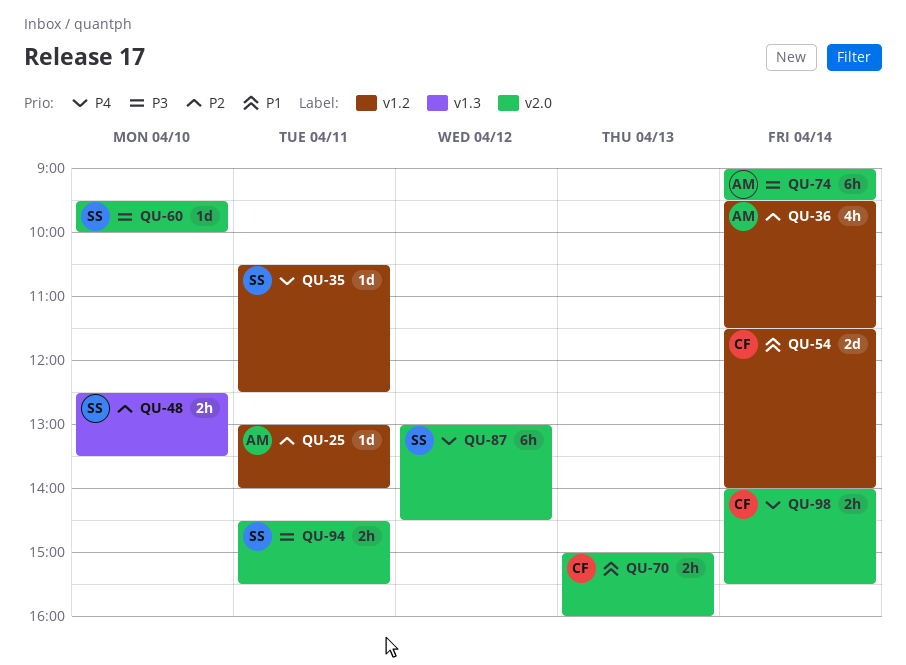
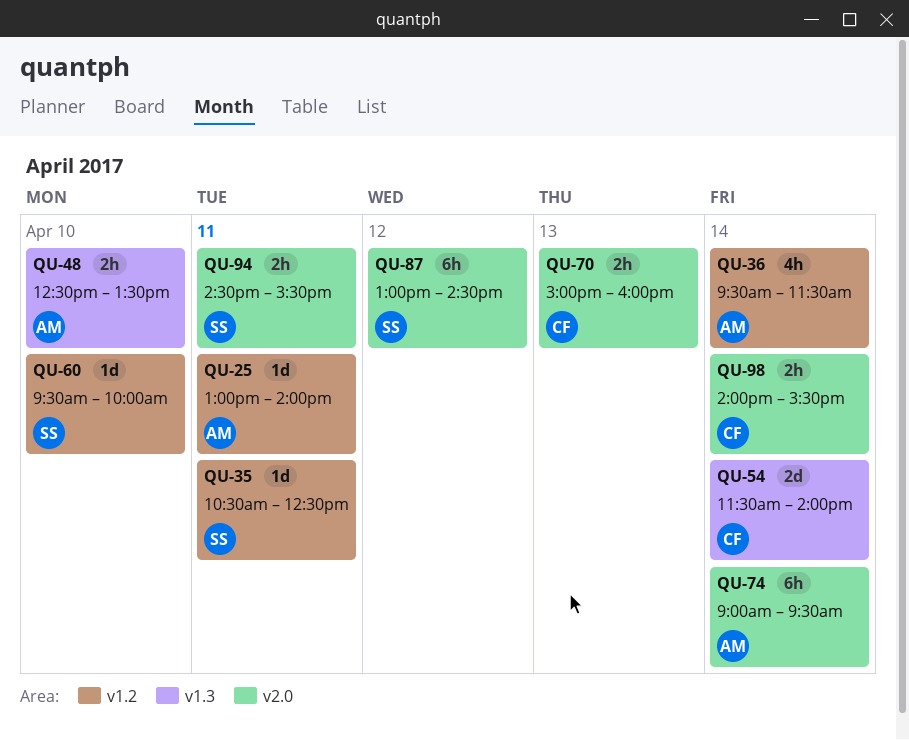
QU-48, owner: SS -> AM
QU-54, label: v1.2 -> v1.3
QU-60, label: v2.0 -> v1.2

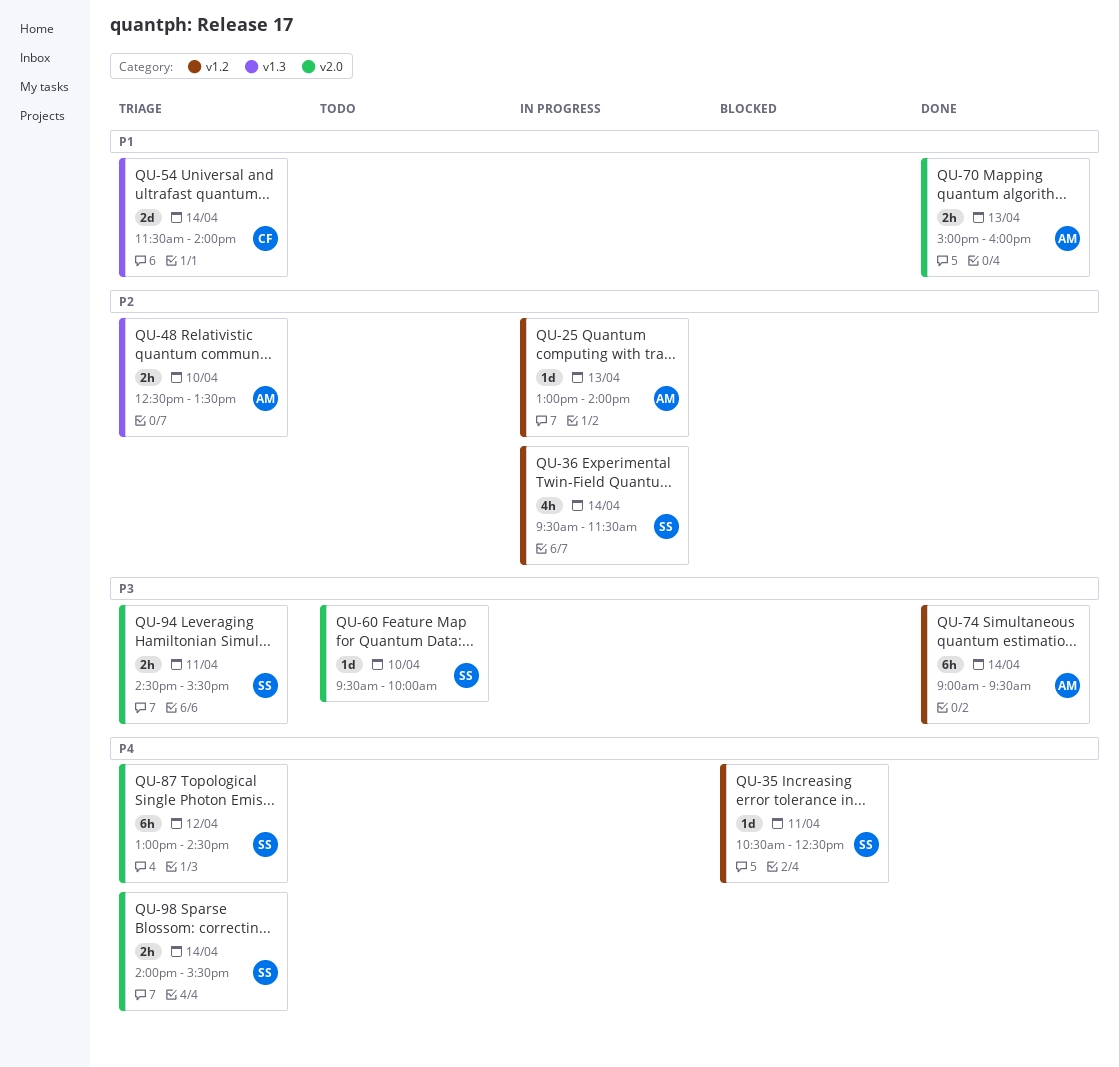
QU-25, day: Apr 11 -> Apr 13
QU-36, owner: AM -> SS
QU-60, label: v1.2 -> v2.0
QU-70, owner: CF -> AM
QU-74, label: v2.0 -> v1.2
QU-98, owner: CF -> SS

